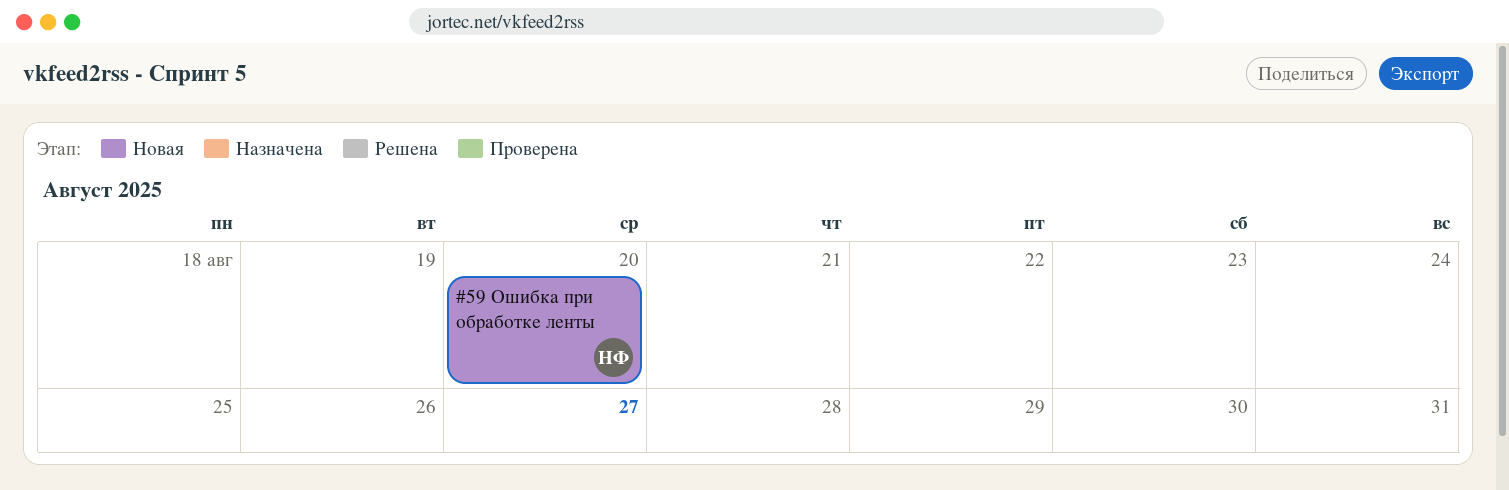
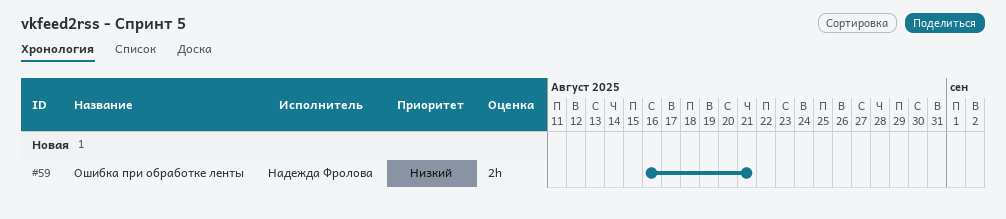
#59, due: Aug 20 -> Aug 21

